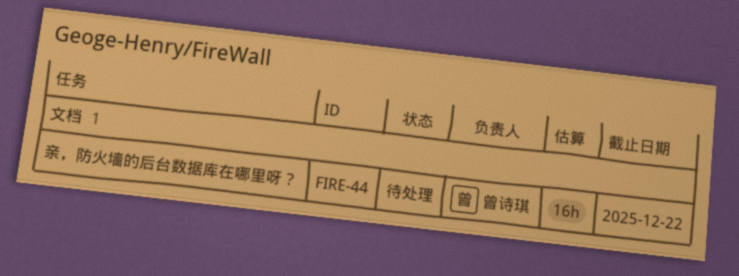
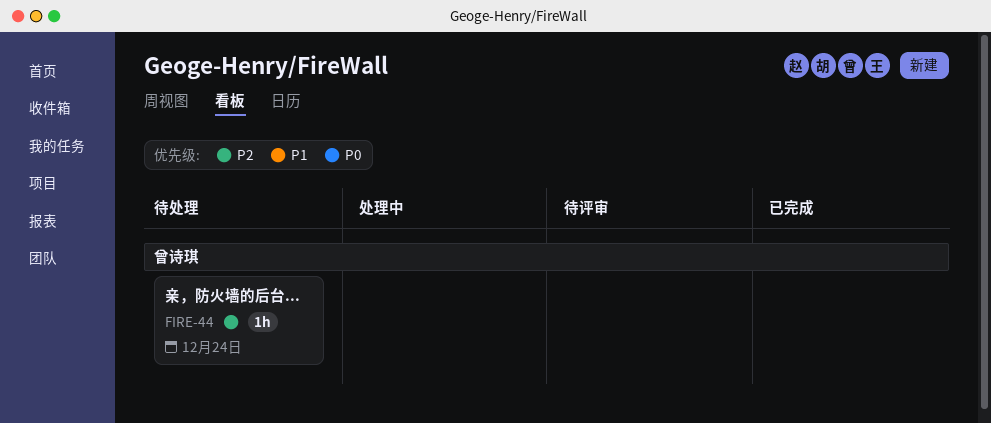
FIRE-44, estimate: 16h -> 1h
FIRE-44, due: Dec 22 -> Dec 24

